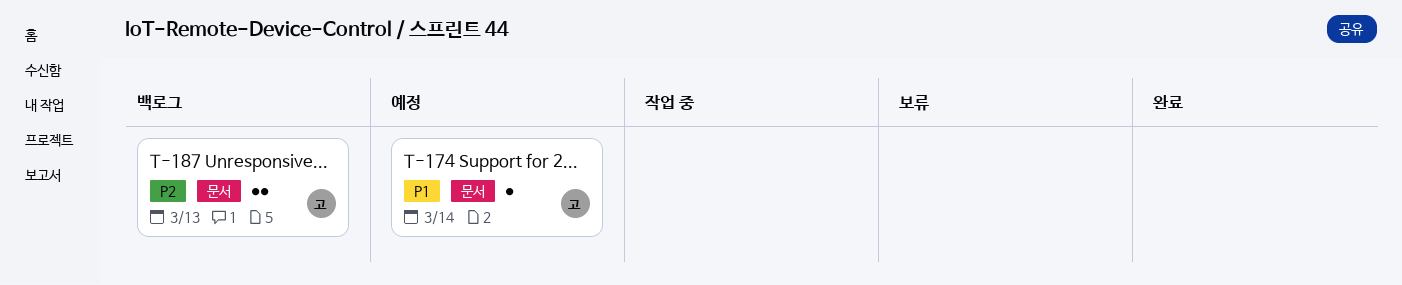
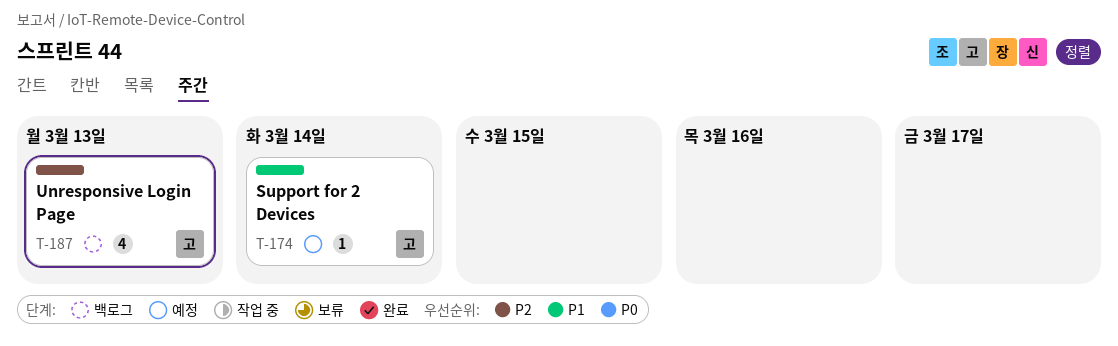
T-187, estimate: 2 -> 4

